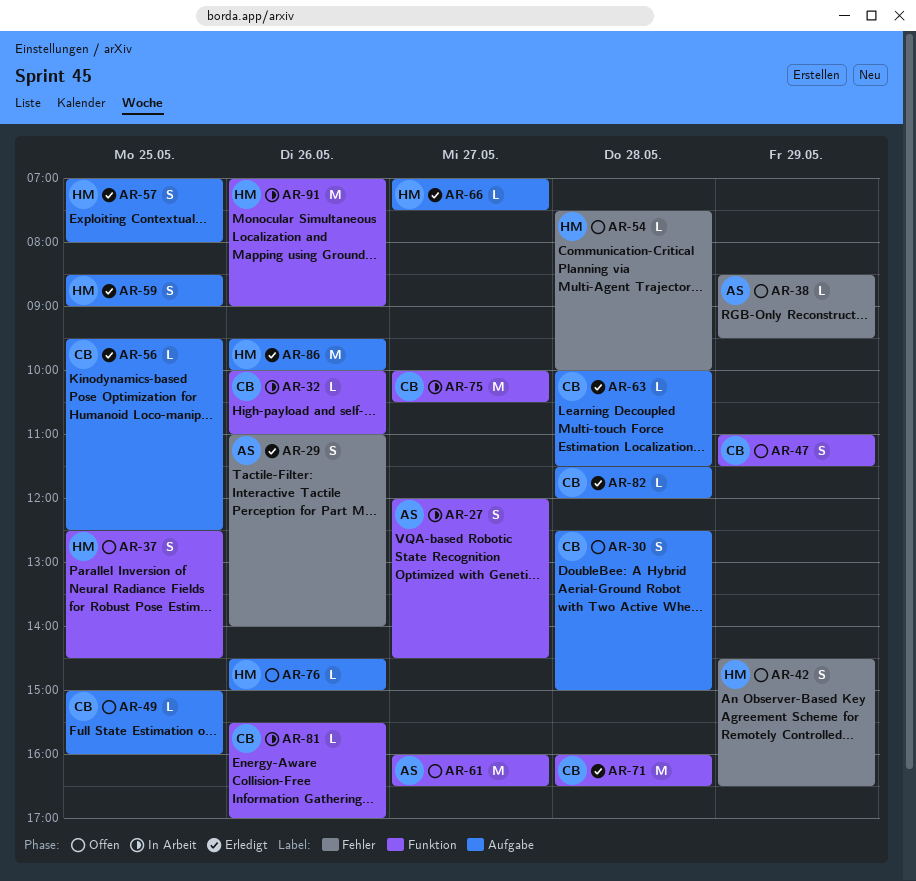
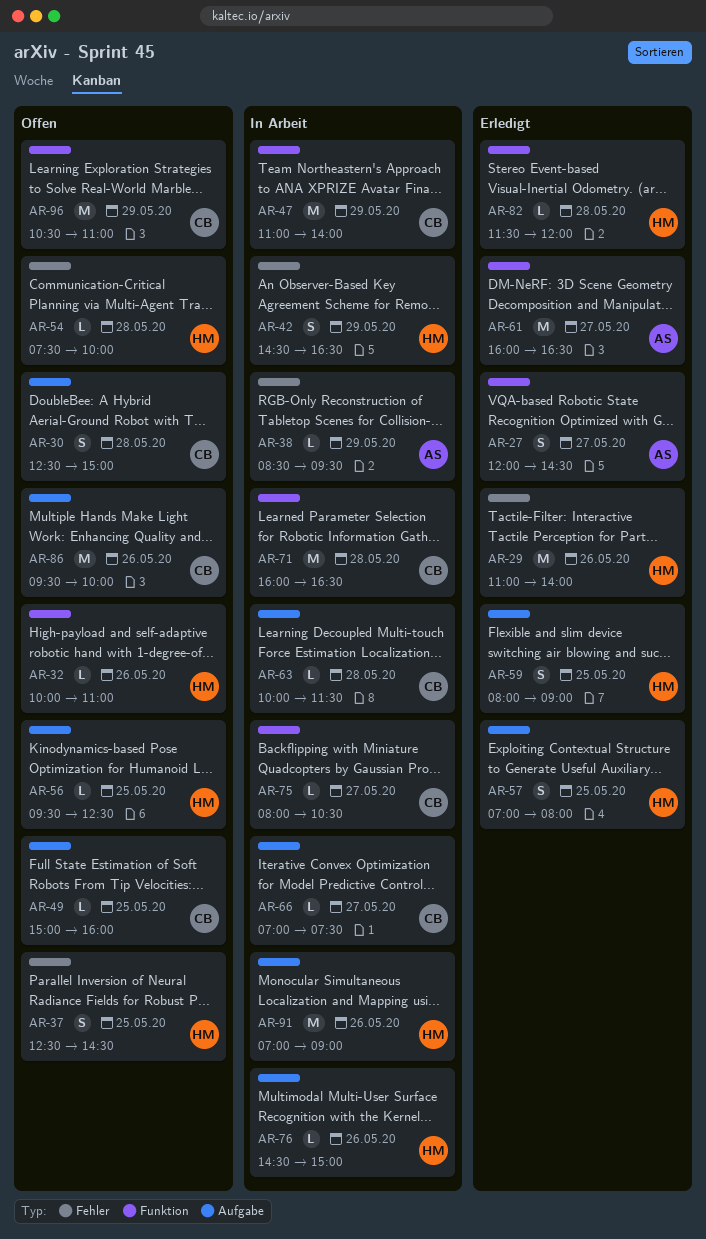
AR-27, status: In Arbeit -> Erledigt
AR-29, owner: AS -> HM
AR-29, estimate: S -> M
AR-32, status: In Arbeit -> Offen
AR-32, owner: CB -> HM
AR-37, label: Funktion -> Fehler
AR-38, status: Offen -> In Arbeit
AR-42, status: Offen -> In Arbeit
AR-47, status: Offen -> In Arbeit
AR-47, estimate: S -> M
AR-47, ends: 11:30 -> 14:00
AR-56, status: Erledigt -> Offen
AR-56, owner: CB -> HM
AR-59, begins: 08:30 -> 08:00
AR-61, status: Offen -> Erledigt
AR-63, status: Erledigt -> In Arbeit
AR-66, status: Erledigt -> In Arbeit
AR-66, owner: HM -> CB
AR-71, status: Erledigt -> In Arbeit
AR-75, estimate: M -> L
AR-75, begins: 10:00 -> 08:00
AR-76, status: Offen -> In Arbeit
AR-81: present -> none
AR-82, owner: CB -> HM
AR-82, label: Aufgabe -> Funktion
AR-86, status: Erledigt -> Offen
AR-86, owner: HM -> CB
AR-91, label: Funktion -> Aufgabe
AR-96: none -> present

